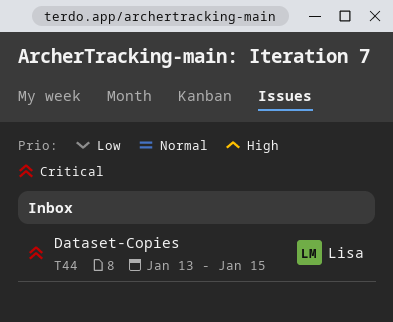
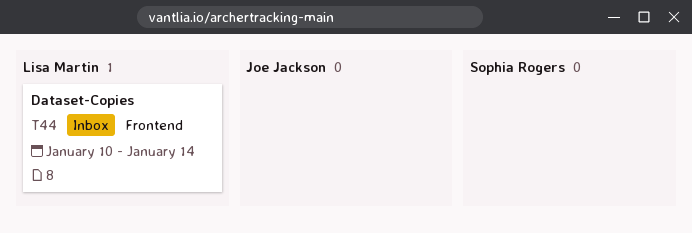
T44, start: Jan 13 -> Jan 10
T44, due: Jan 15 -> Jan 14

